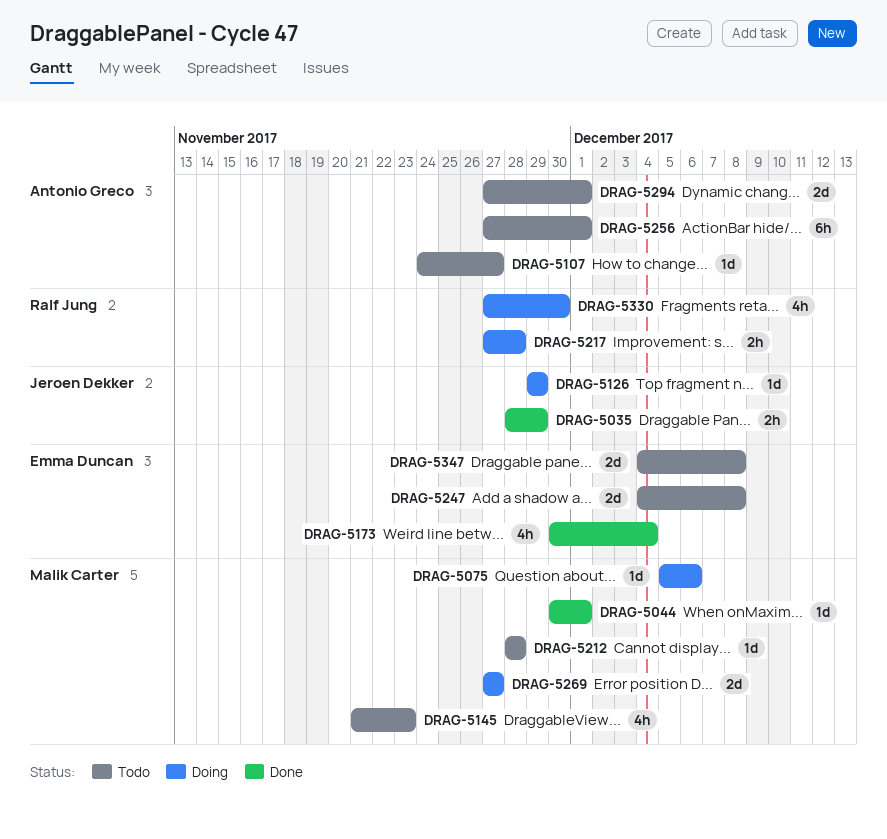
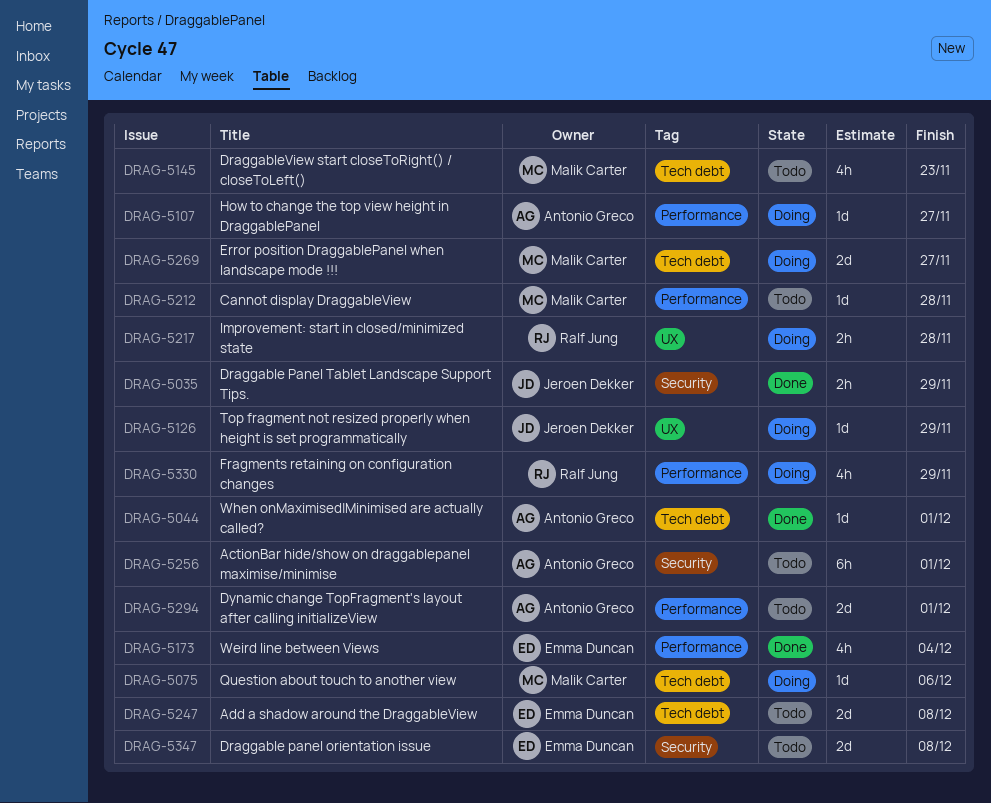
DRAG-5044, owner: Malik Carter -> Antonio Greco
DRAG-5107, status: Todo -> Doing
DRAG-5330, due: Nov 30 -> Nov 29

